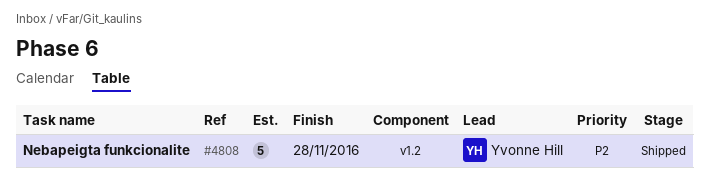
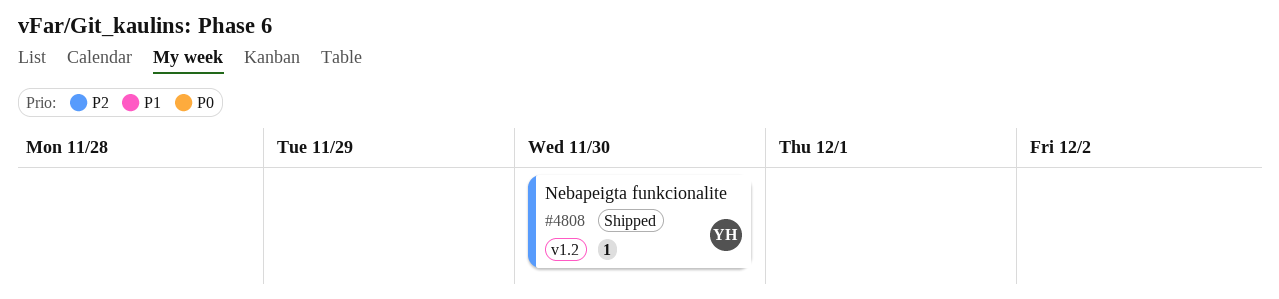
#4808, estimate: 5 -> 1
#4808, due: Nov 28 -> Nov 30

